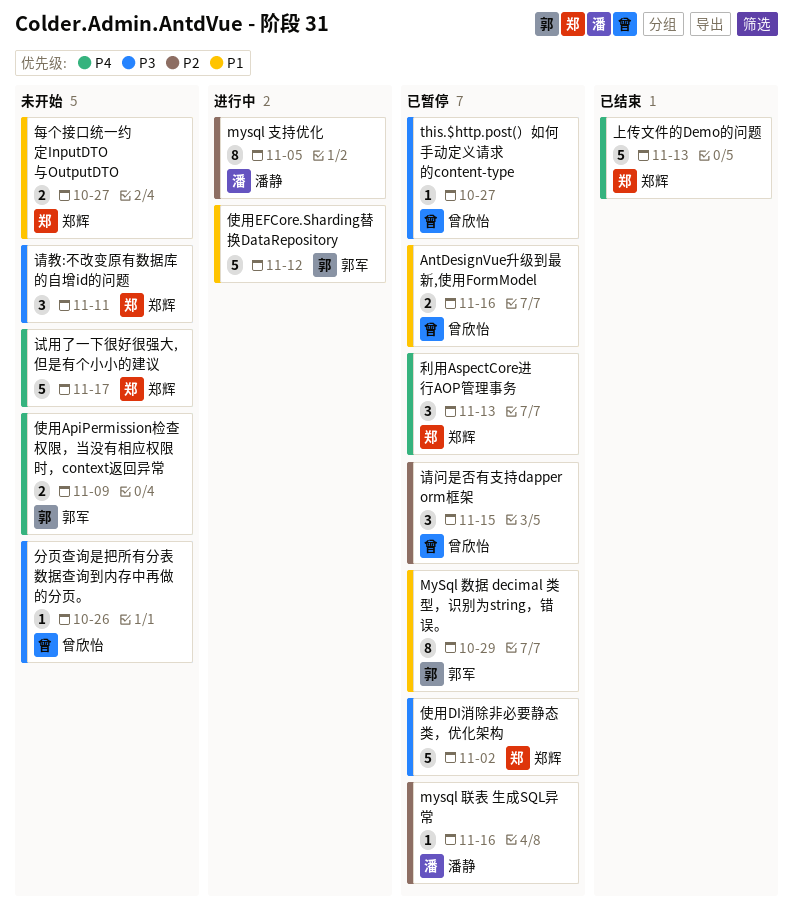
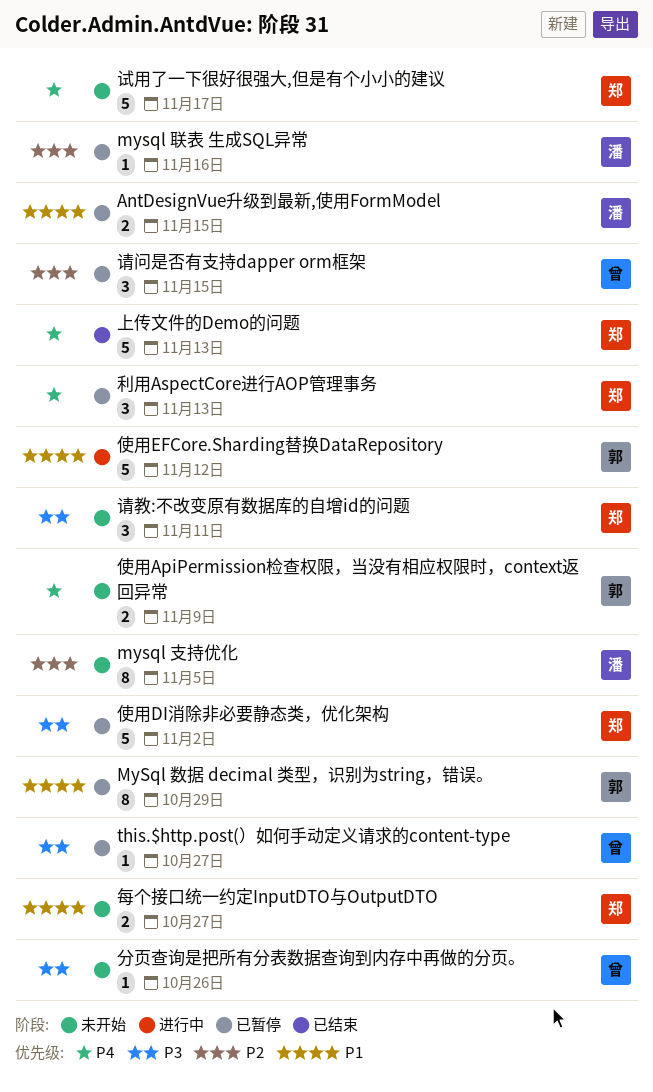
AntDesignVue升级到最新,使用FormModel, owner: 曾欣怡 -> 潘静
AntDesignVue升级到最新,使用FormModel, due: Nov 16 -> Nov 15
mysql 支持优化, status: 进行中 -> 未开始

